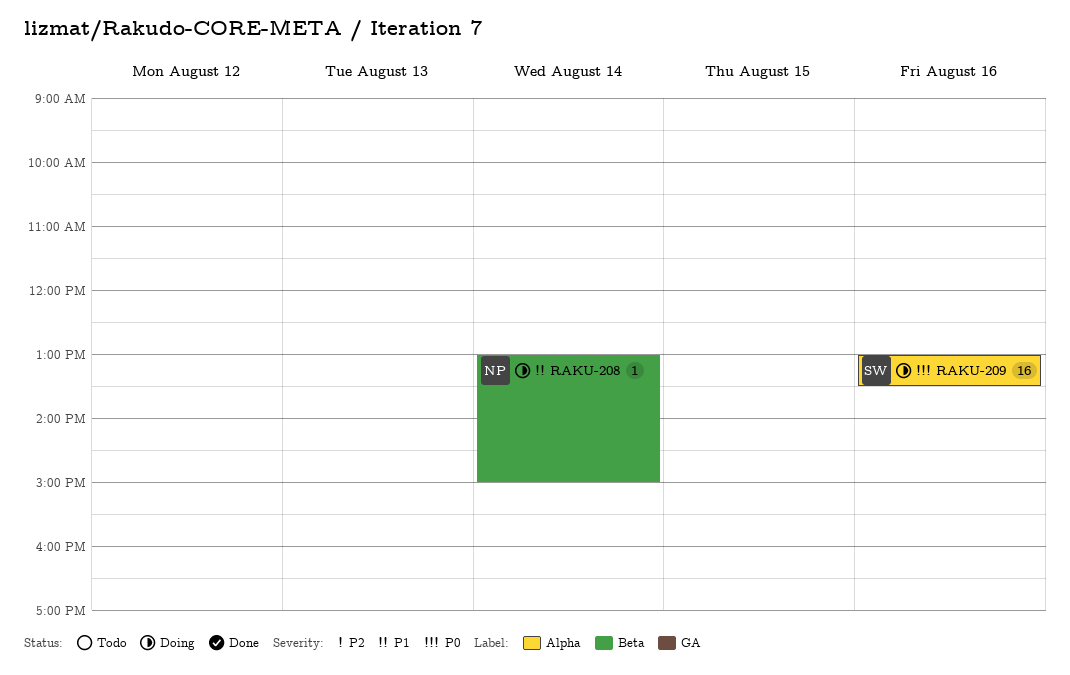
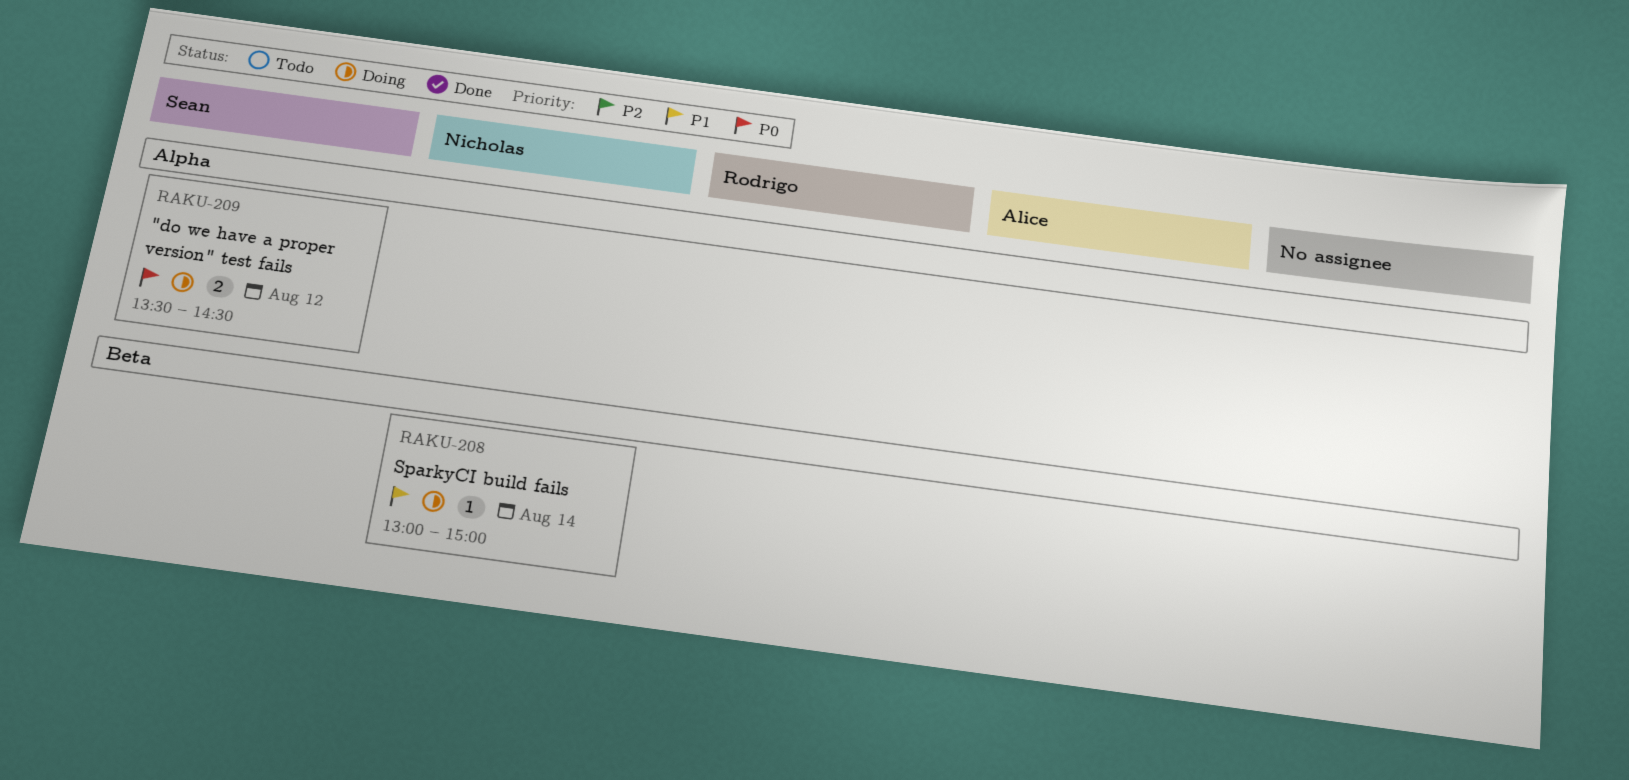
RAKU-209, estimate: 16 -> 2
RAKU-209, day: Aug 16 -> Aug 12
RAKU-209, begins: 13:00 -> 13:30
RAKU-209, ends: 13:30 -> 14:30

